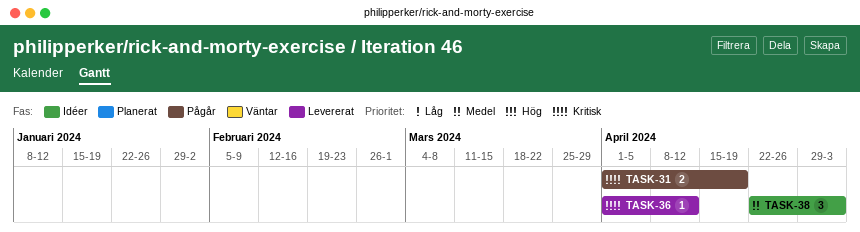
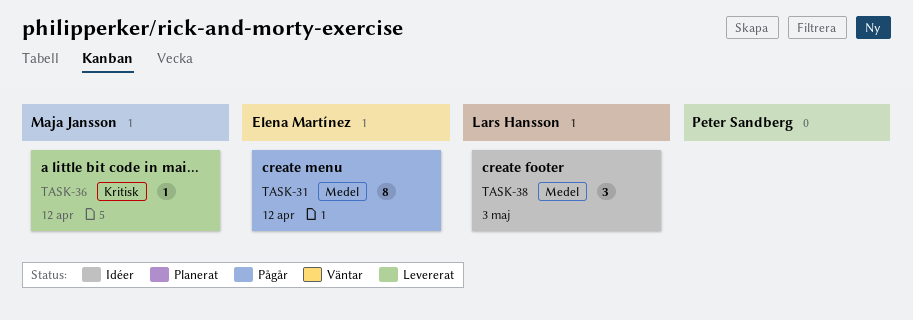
TASK-31, priority: Kritisk -> Medel
TASK-31, estimate: 2 -> 8
TASK-31, due: Apr 19 -> Apr 12

